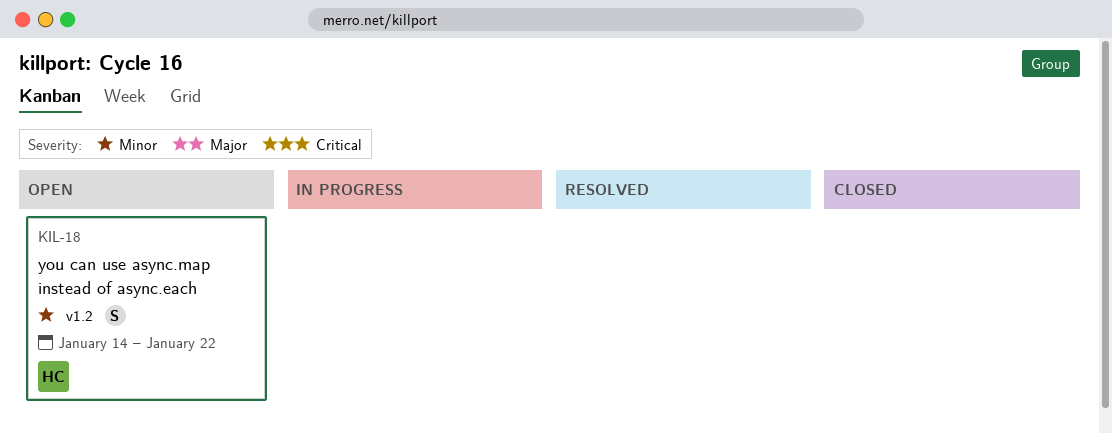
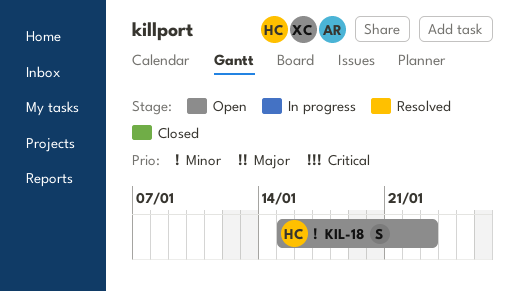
KIL-18, start: Jan 14 -> Jan 15
KIL-18, due: Jan 22 -> Jan 23

